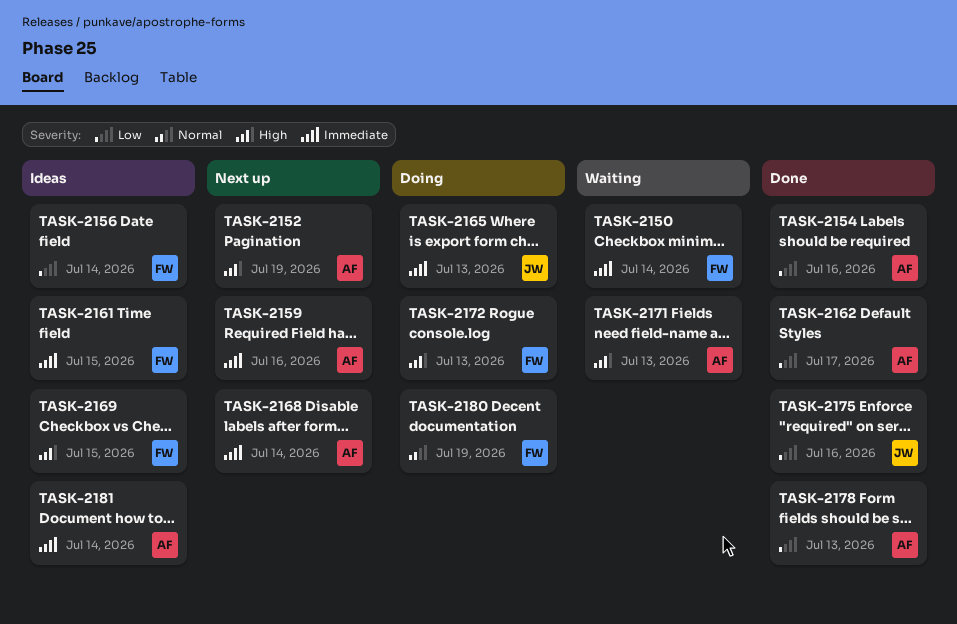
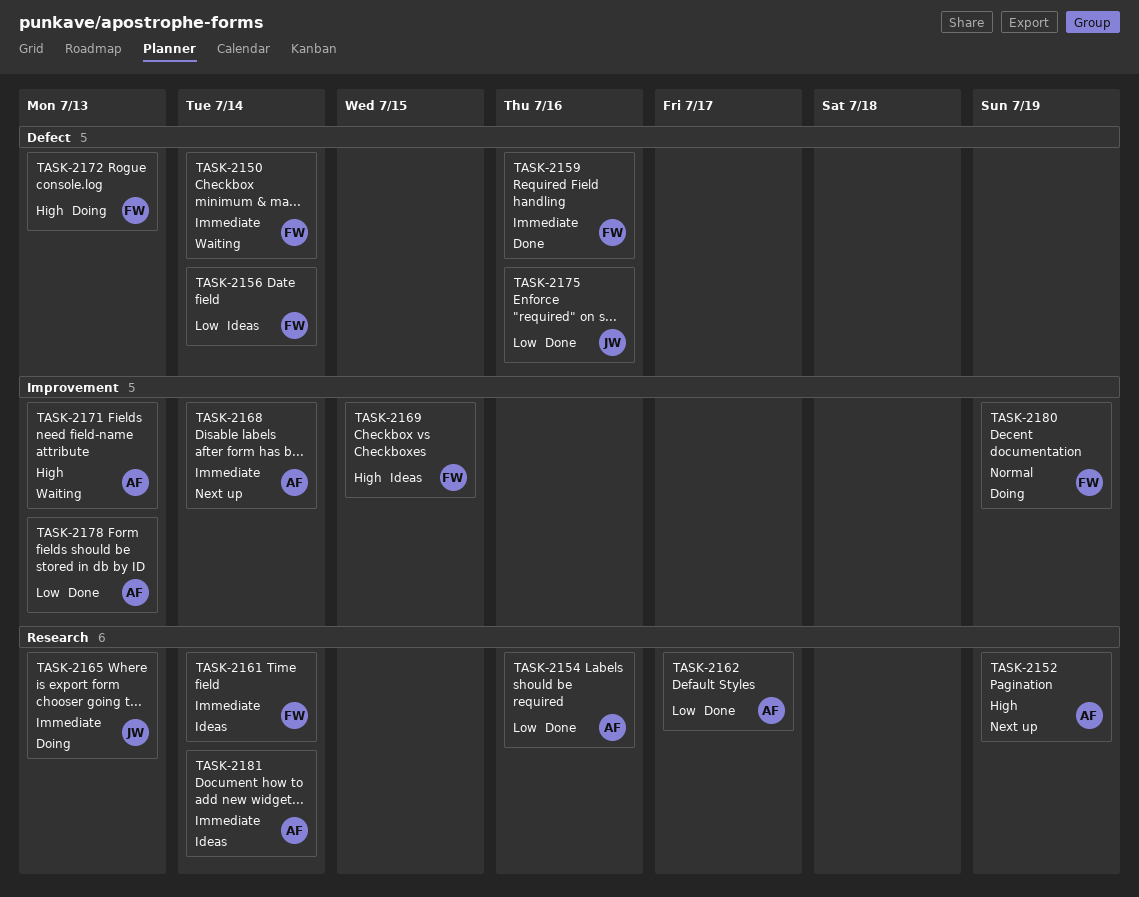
TASK-2159, status: Next up -> Done
TASK-2159, owner: AF -> FW
TASK-2161, due: Jul 15 -> Jul 14

